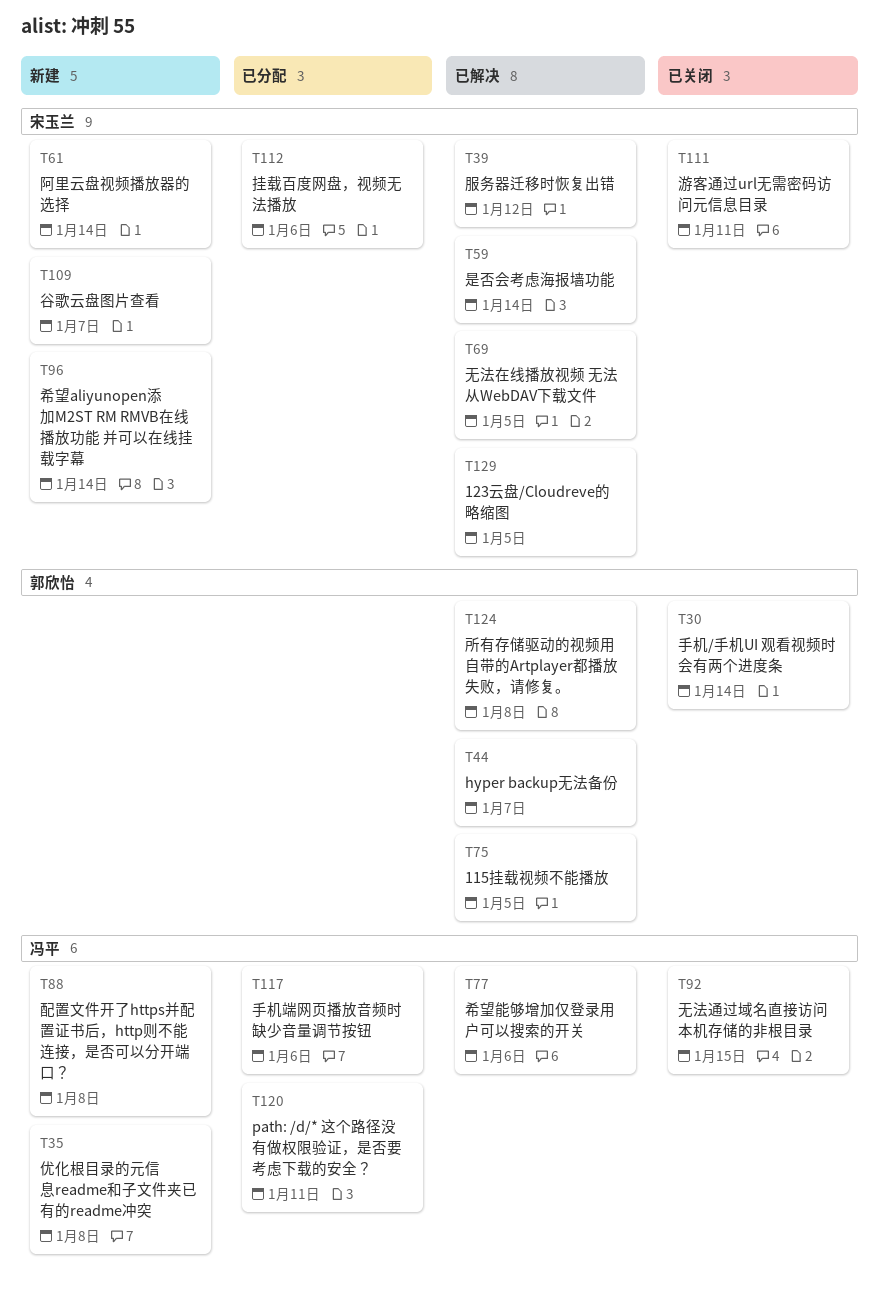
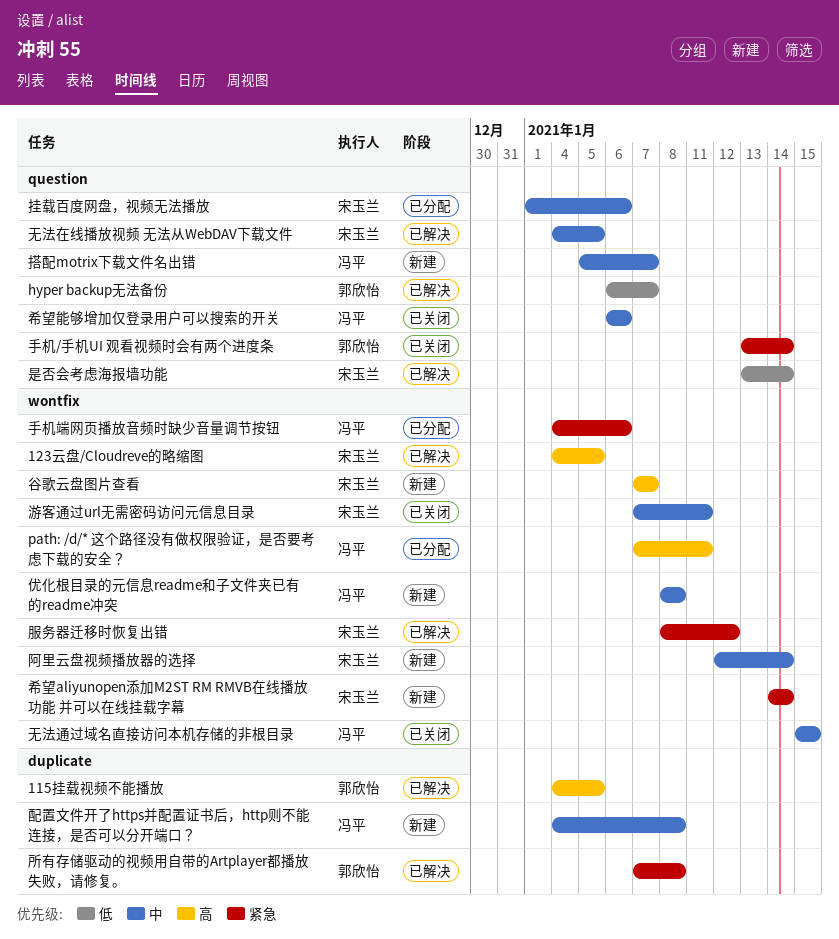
希望能够增加仅登录用户可以搜索的开关, status: 已解决 -> 已关闭
搭配motrix下载文件名出错: none -> present

